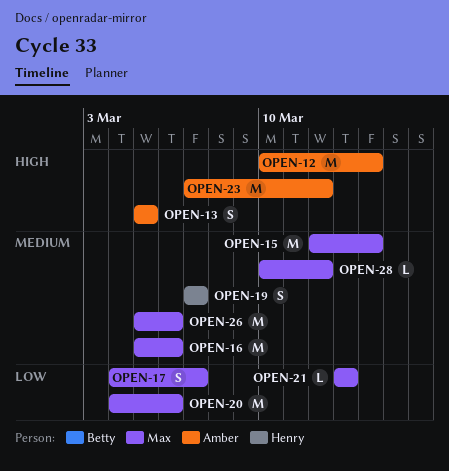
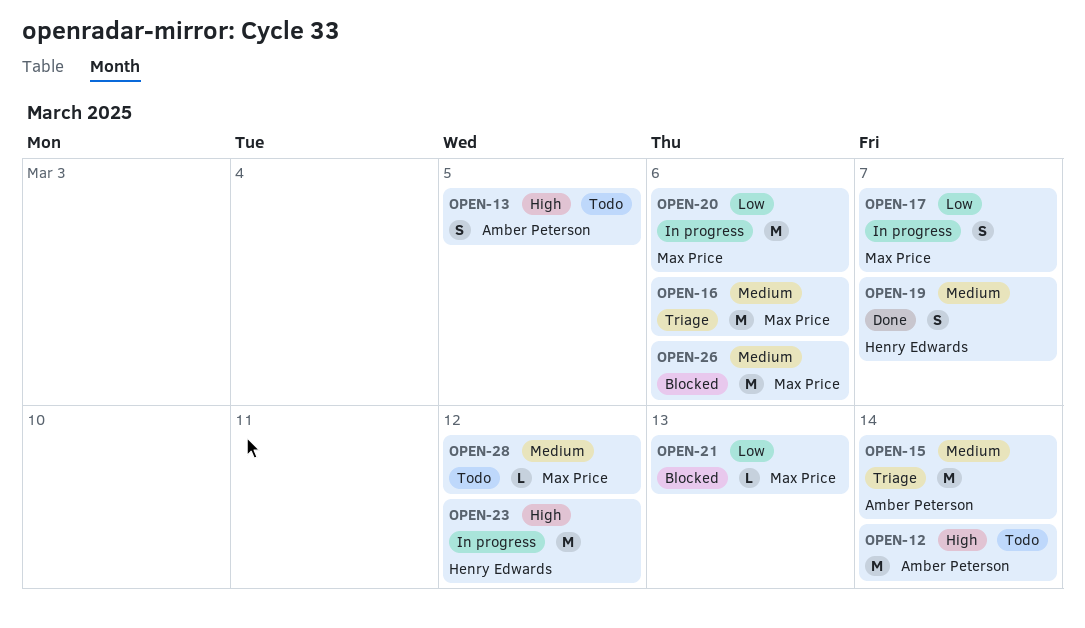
OPEN-15, owner: Max Price -> Amber Peterson
OPEN-23, owner: Amber Peterson -> Henry Edwards

